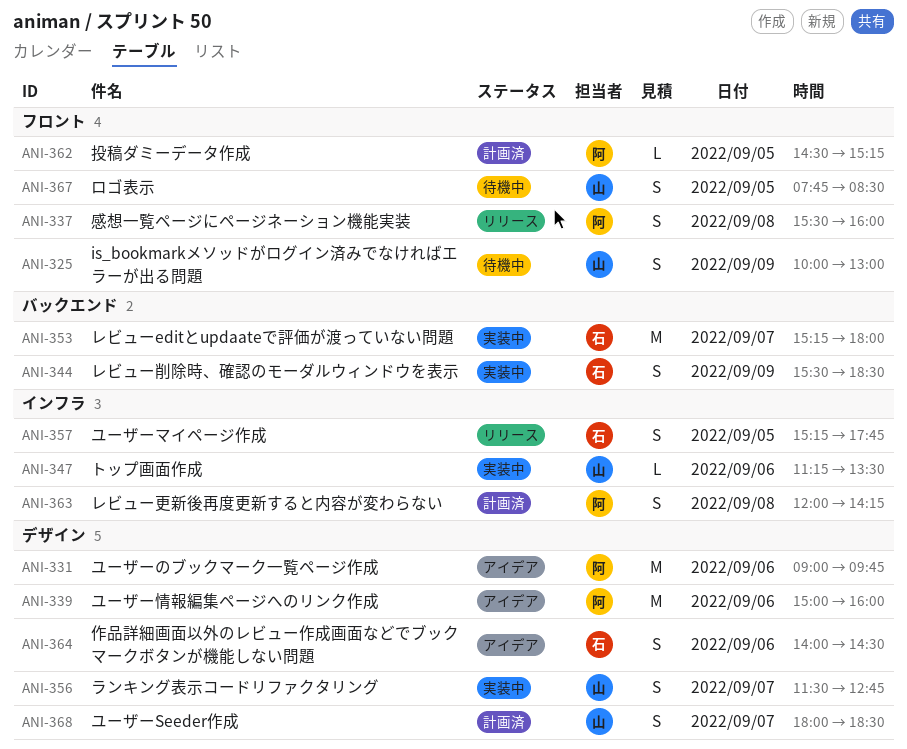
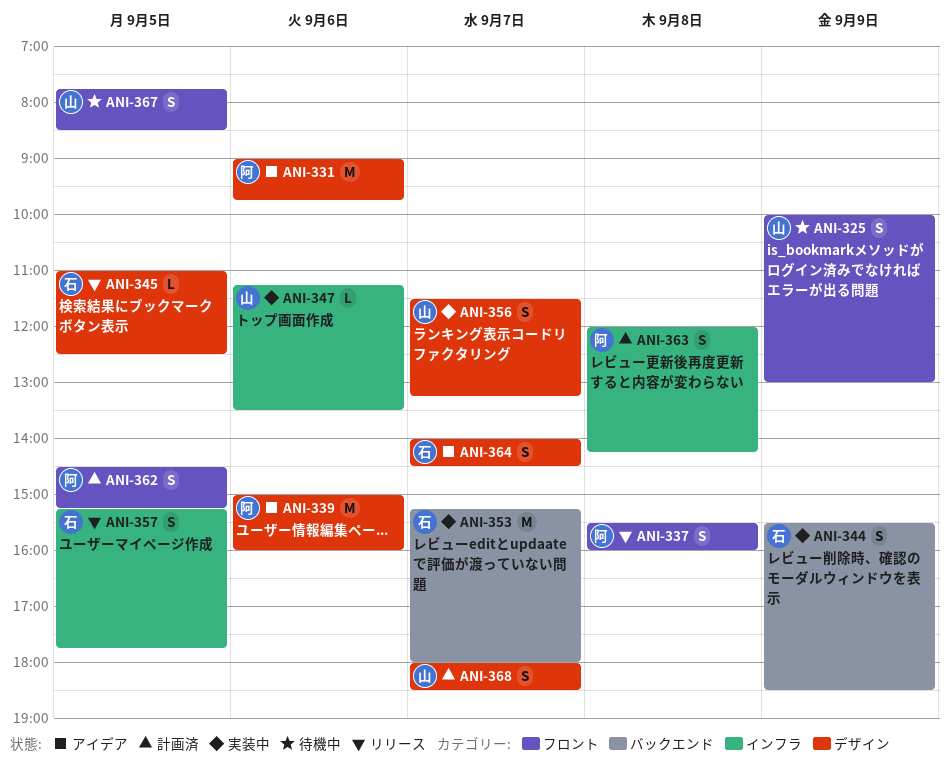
ANI-345: none -> present
ANI-356, ends: 12:45 -> 13:15
ANI-362, estimate: L -> S
ANI-364, day: Sep 6 -> Sep 7

